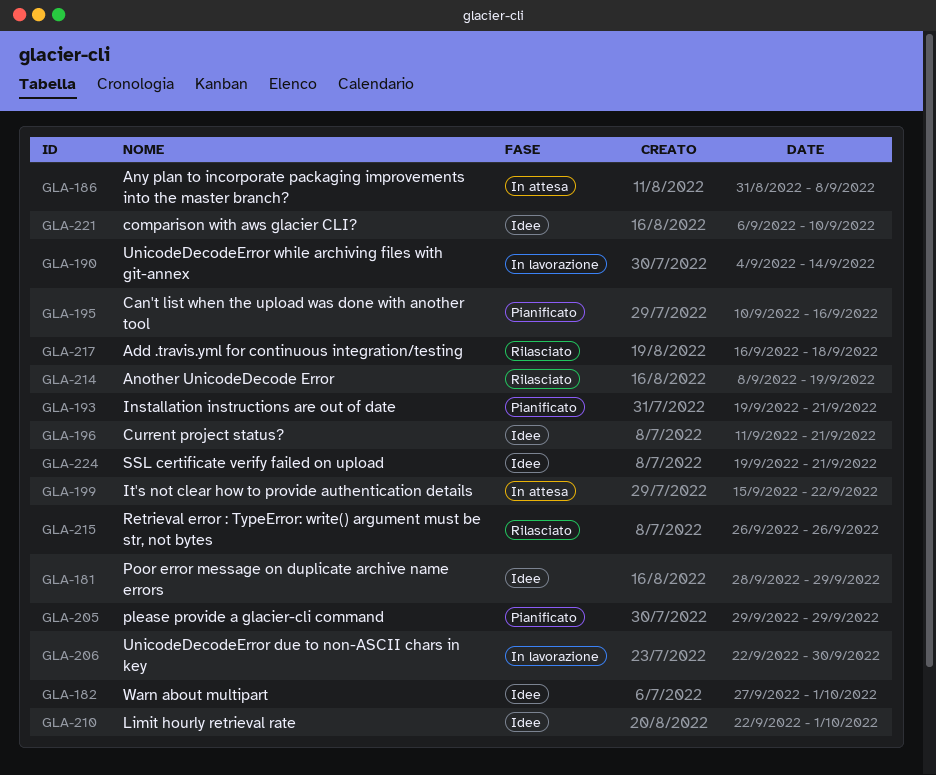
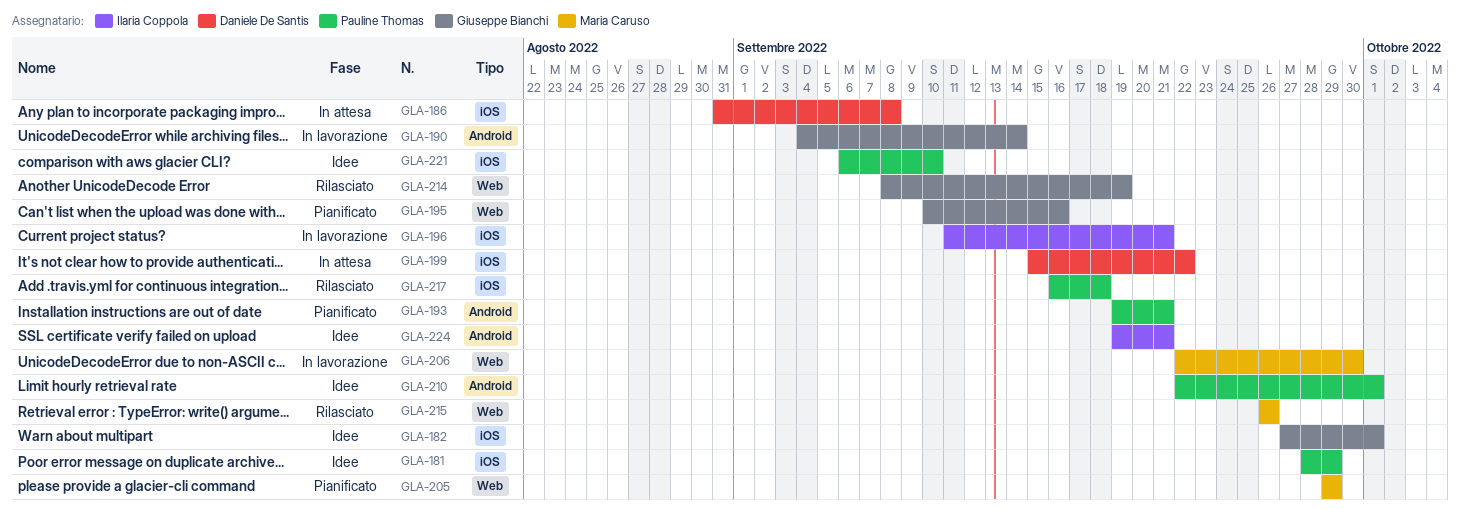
GLA-196, status: Idee -> In lavorazione

